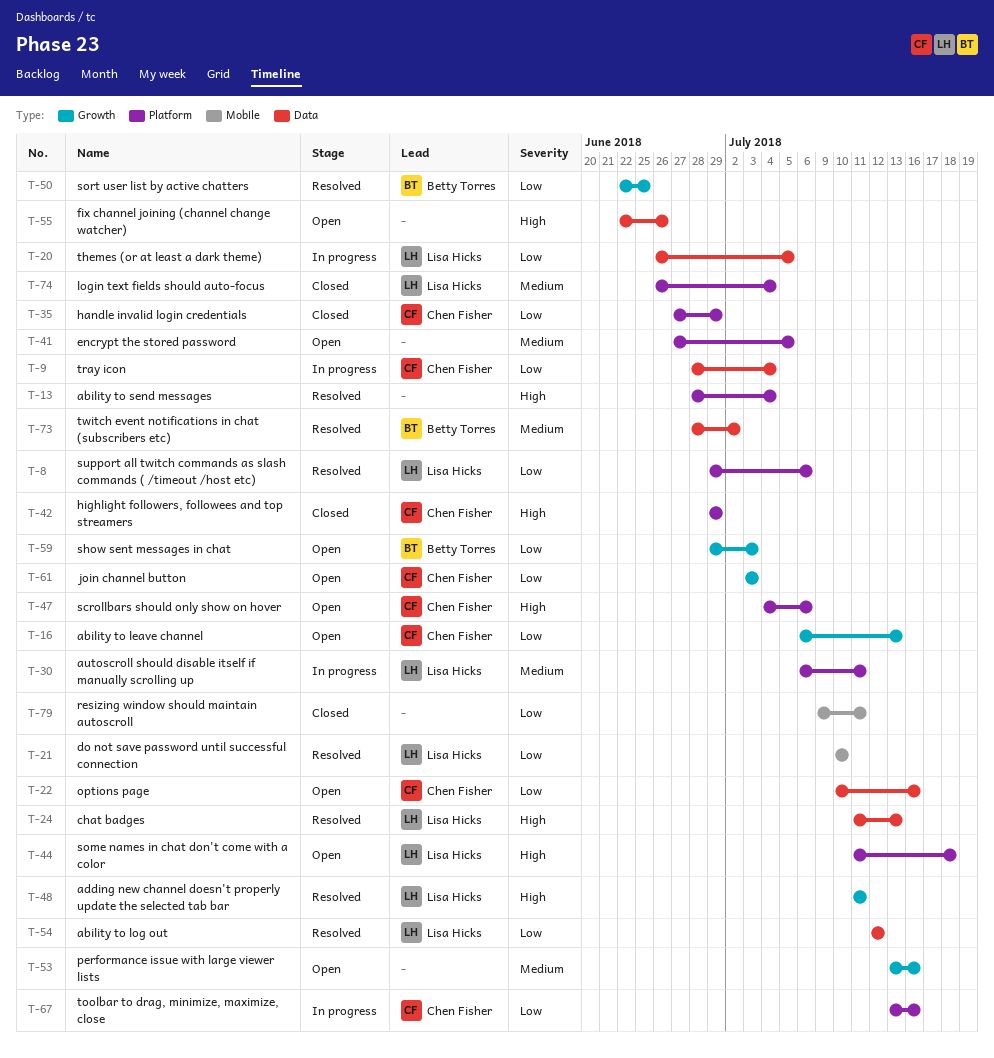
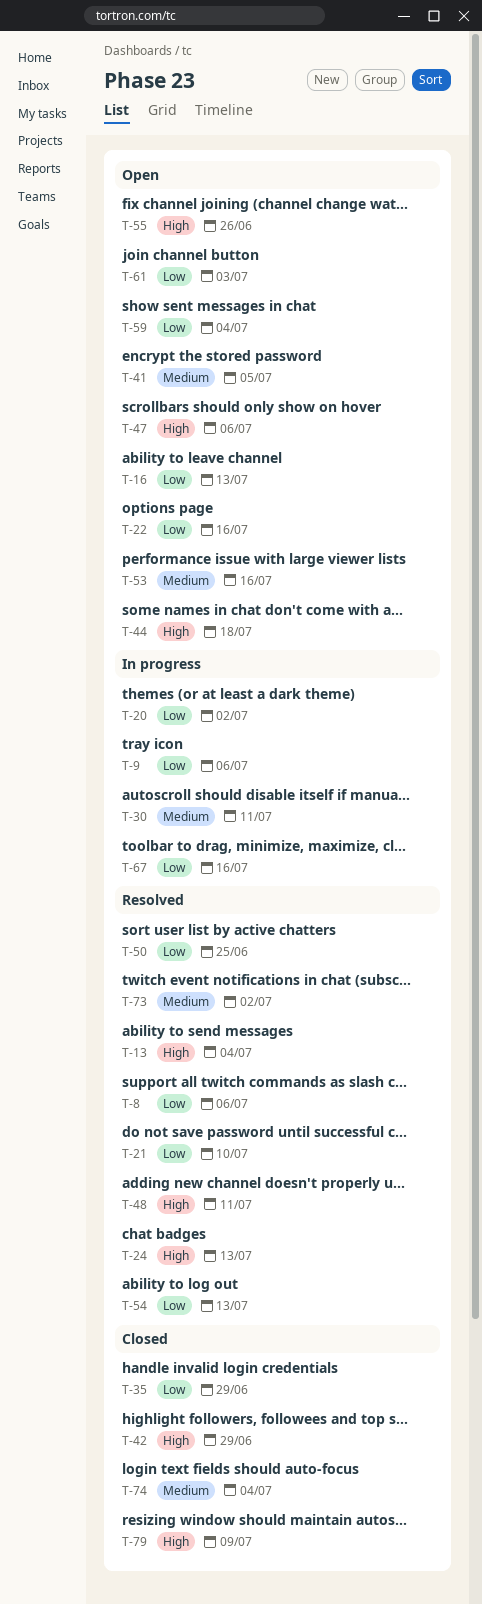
T-9, due: Jul 4 -> Jul 6
T-20, due: Jul 5 -> Jul 2
T-54, due: Jul 12 -> Jul 13
T-59, due: Jul 3 -> Jul 4
T-79, priority: Low -> High
T-79, due: Jul 11 -> Jul 9

